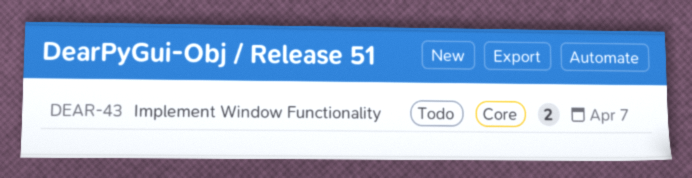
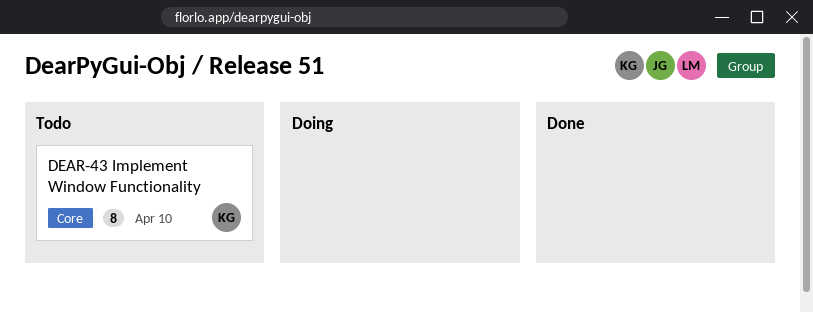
DEAR-43, estimate: 2 -> 8
DEAR-43, due: Apr 7 -> Apr 10

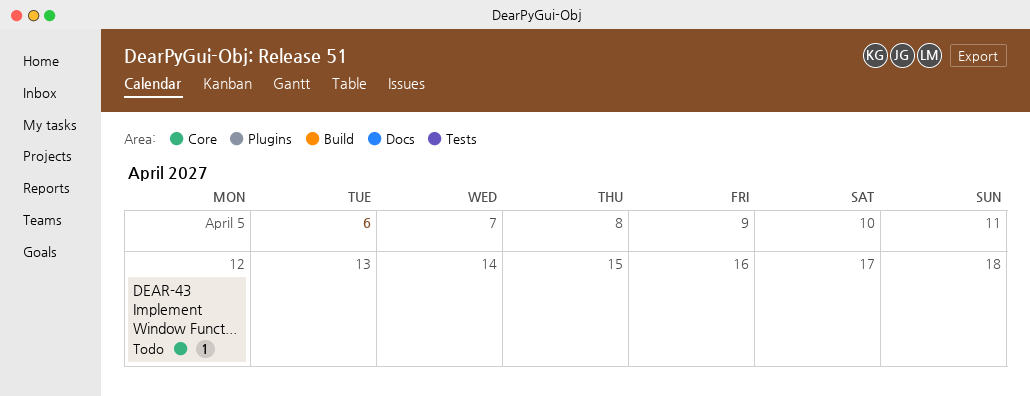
DEAR-43, estimate: 8 -> 1
DEAR-43, due: Apr 10 -> Apr 12

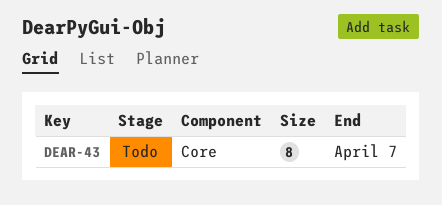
DEAR-43, estimate: 1 -> 8
DEAR-43, due: Apr 12 -> Apr 7

